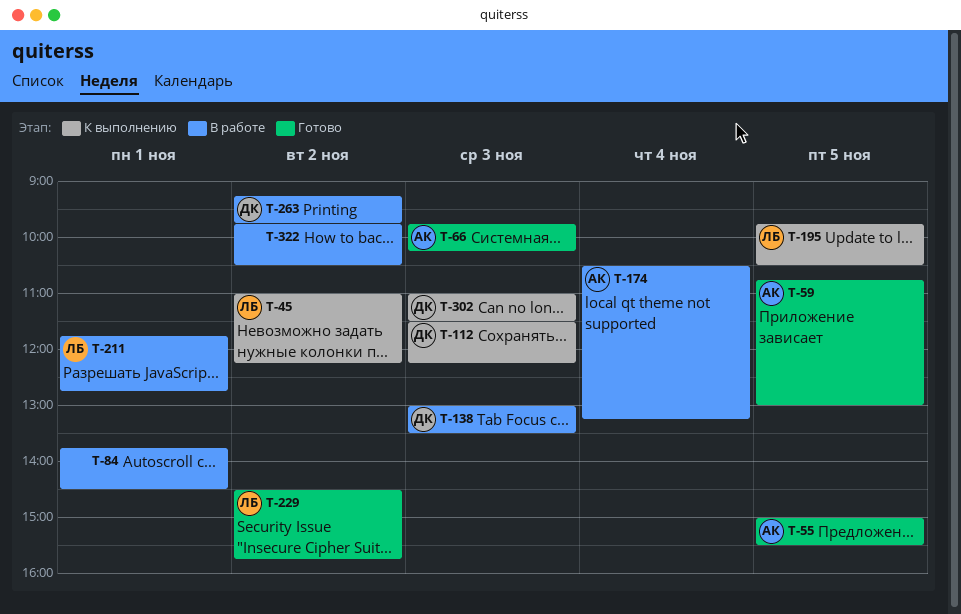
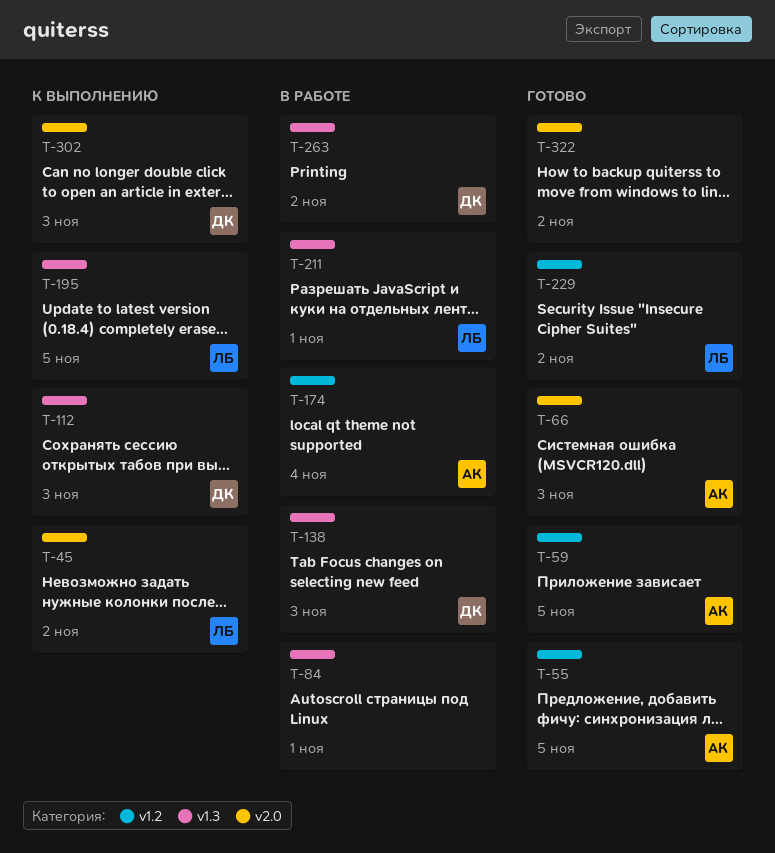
T-322, status: В работе -> Готово

